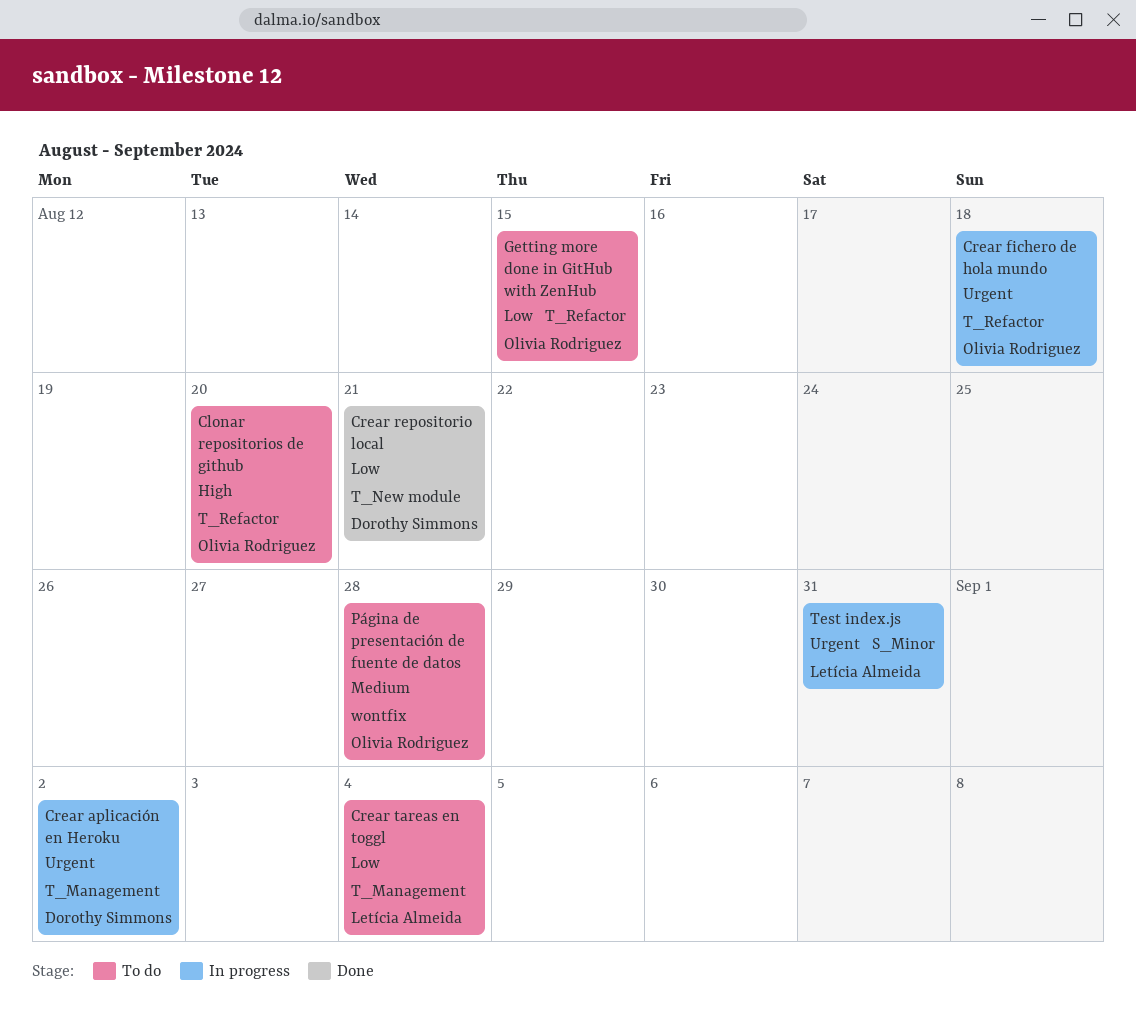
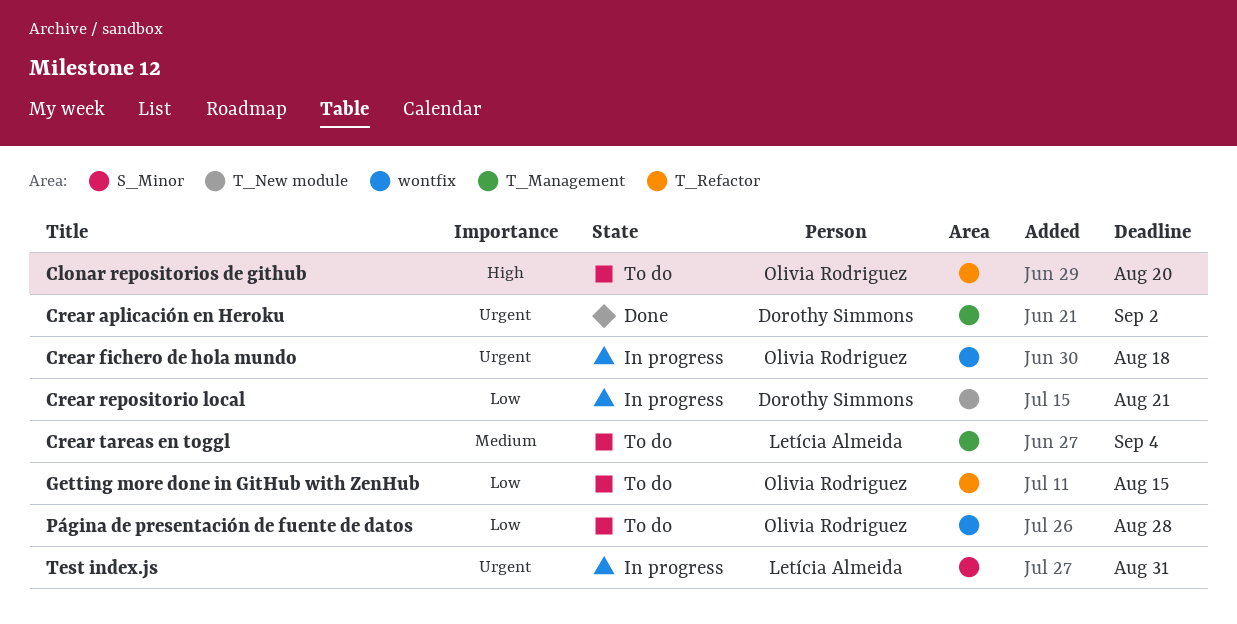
Crear aplicación en Heroku, status: In progress -> Done
Crear fichero de hola mundo, label: T_Refactor -> wontfix
Crear repositorio local, status: Done -> In progress
Crear tareas en toggl, priority: Low -> Medium
Página de presentación de fuente de datos, priority: Medium -> Low

